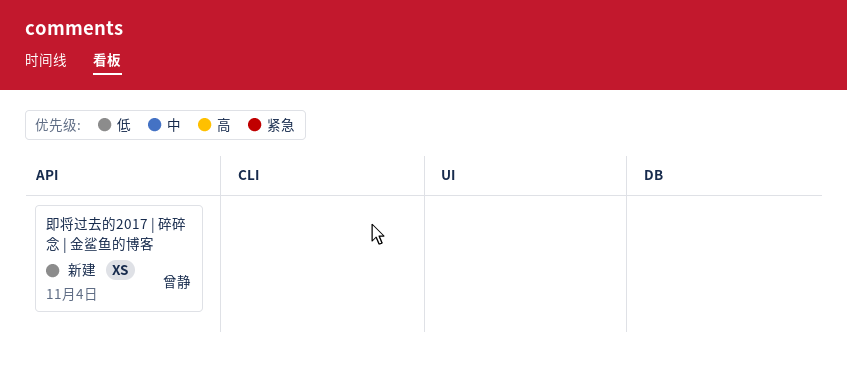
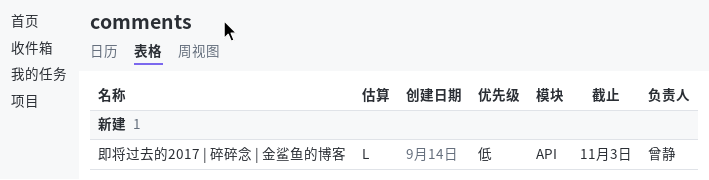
即将过去的2017 | 碎碎念 | 金鲨鱼的博客, estimate: XS -> L
即将过去的2017 | 碎碎念 | 金鲨鱼的博客, due: Nov 4 -> Nov 3

